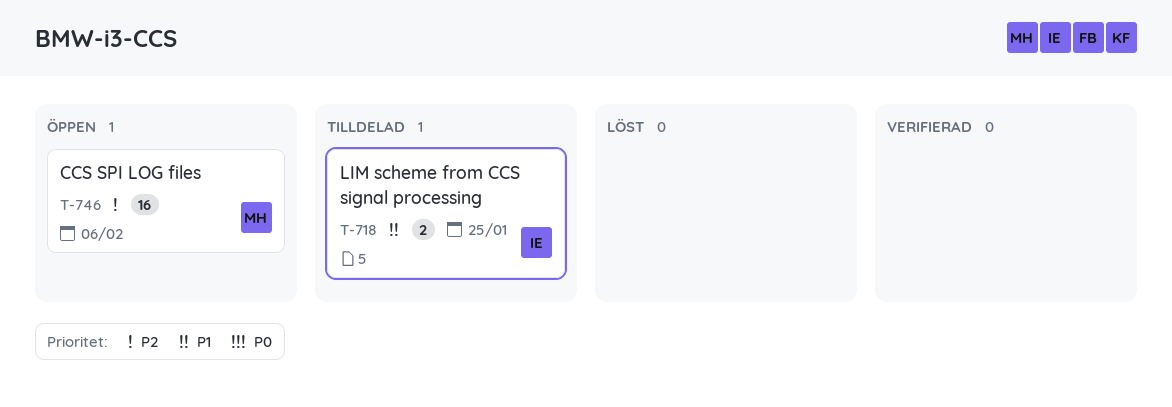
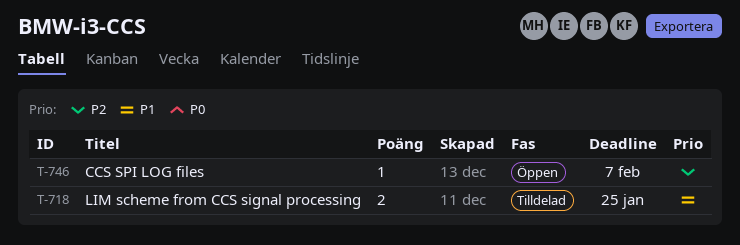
T-746, estimate: 16 -> 1
T-746, due: Feb 6 -> Feb 7

